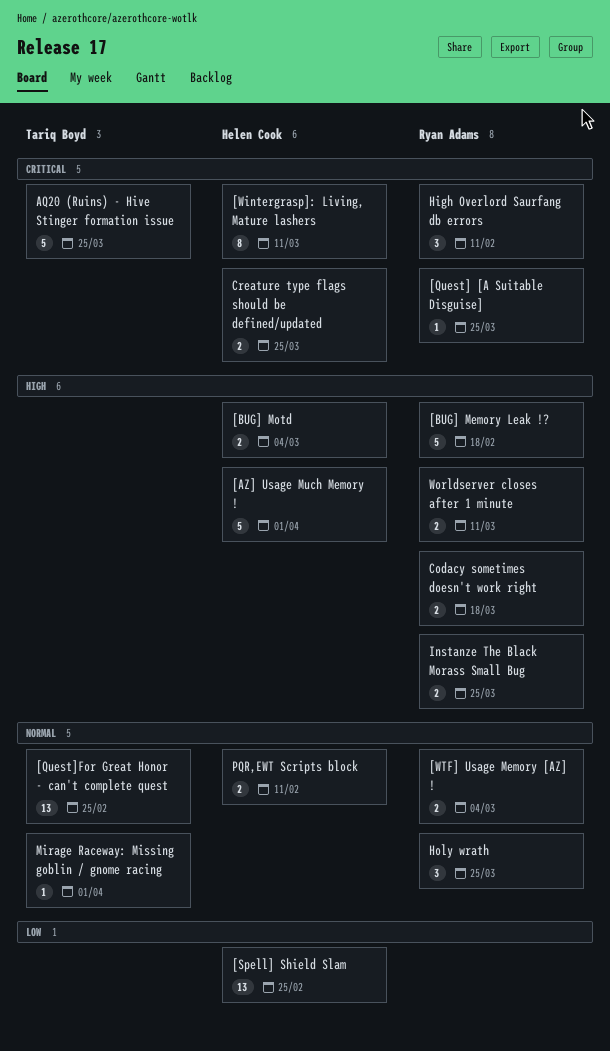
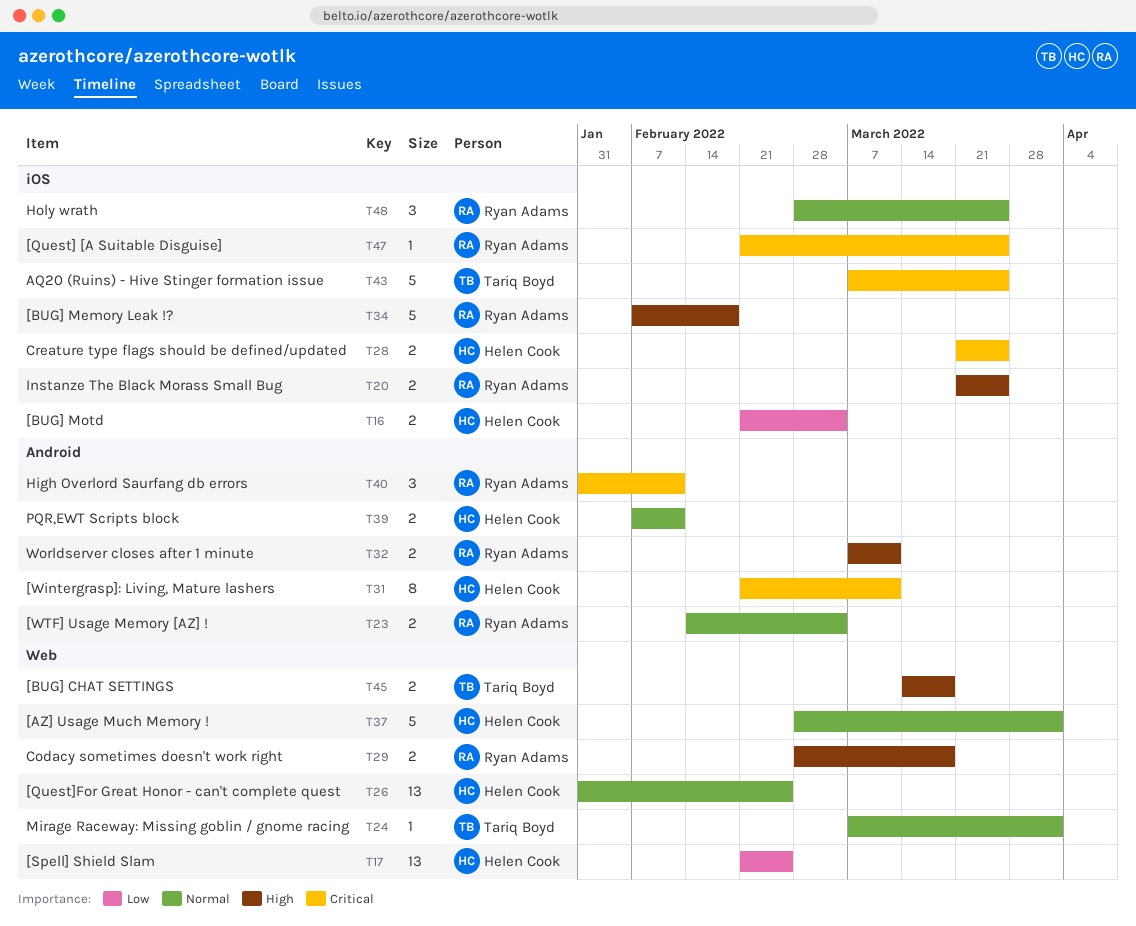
[AZ] Usage Much Memory !, priority: High -> Normal
[BUG] CHAT SETTINGS: none -> present
[BUG] Motd, priority: High -> Low
[Quest]For Great Honor - can't complete quest, owner: Tariq Boyd -> Helen Cook

